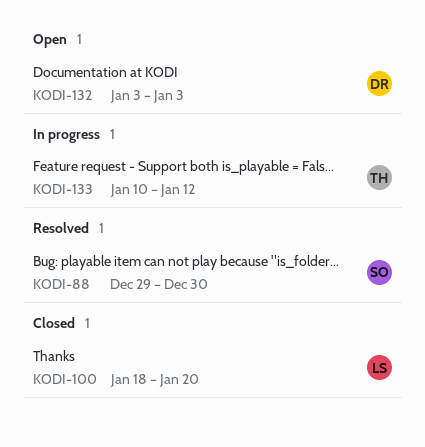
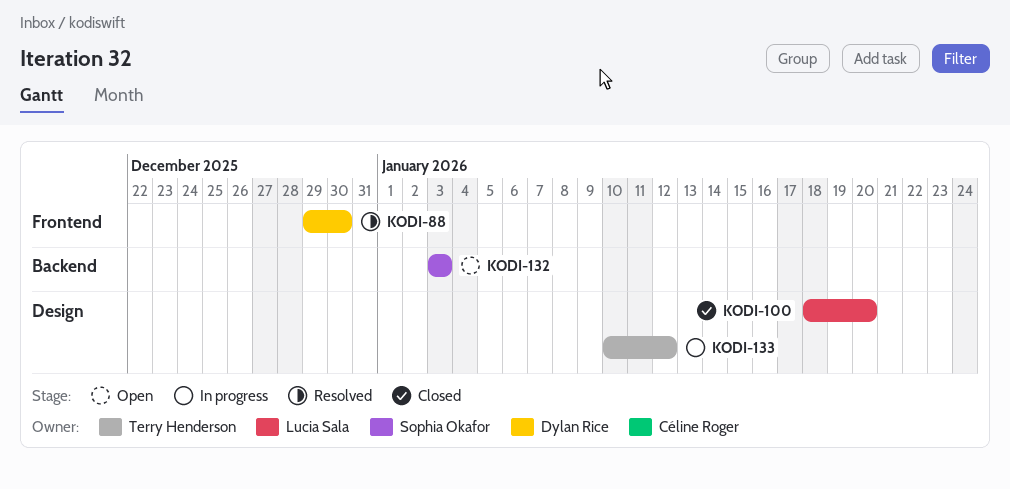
KODI-88, owner: Sophia Okafor -> Dylan Rice
KODI-132, owner: Dylan Rice -> Sophia Okafor

